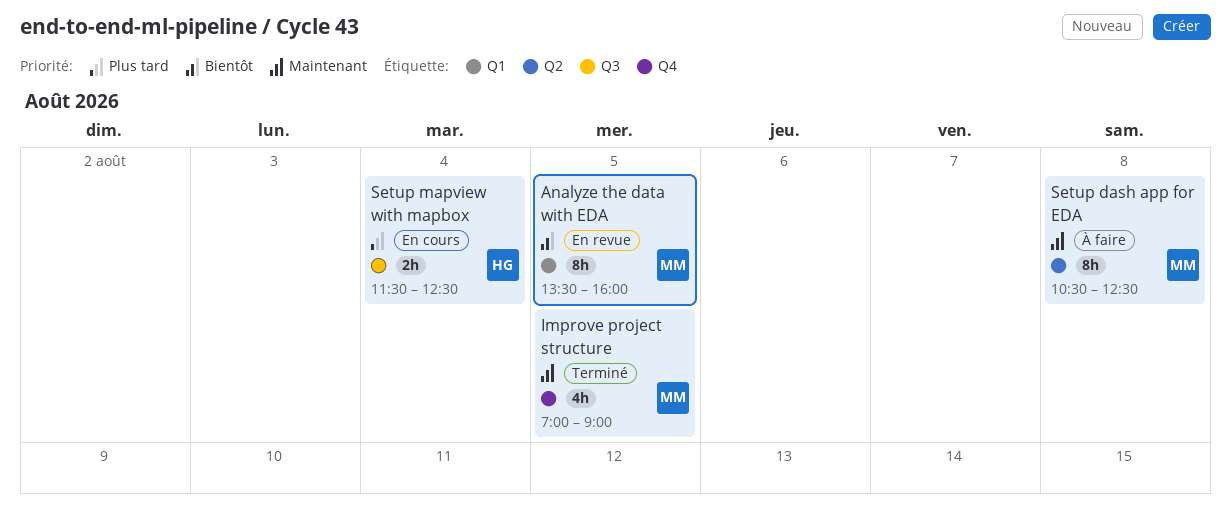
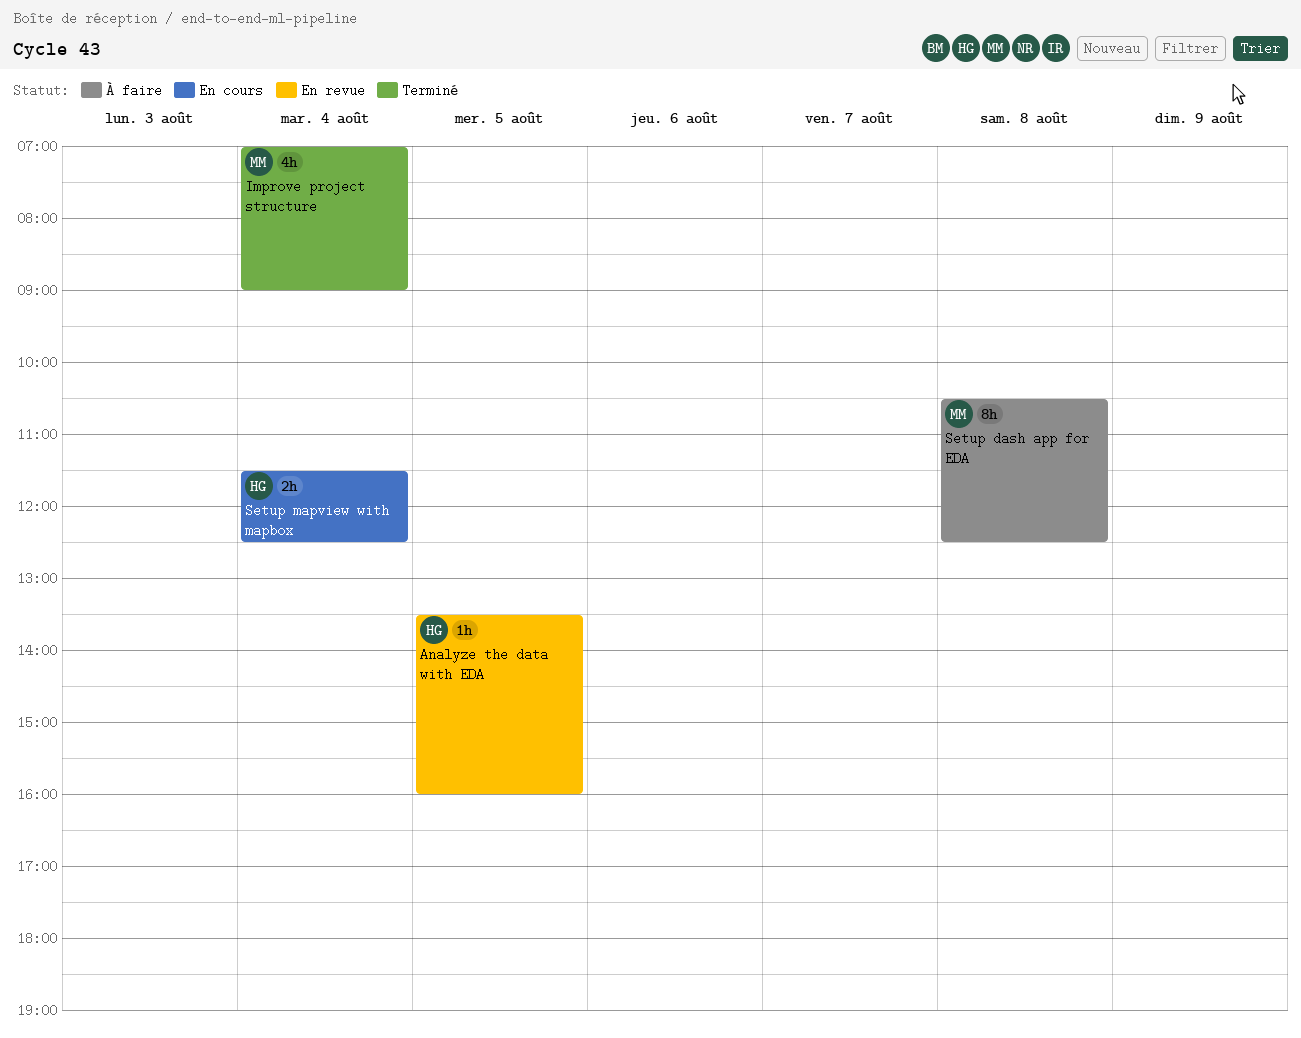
Analyze the data with EDA, owner: MM -> HG
Analyze the data with EDA, estimate: 8h -> 1h
Improve project structure, day: Aug 5 -> Aug 4

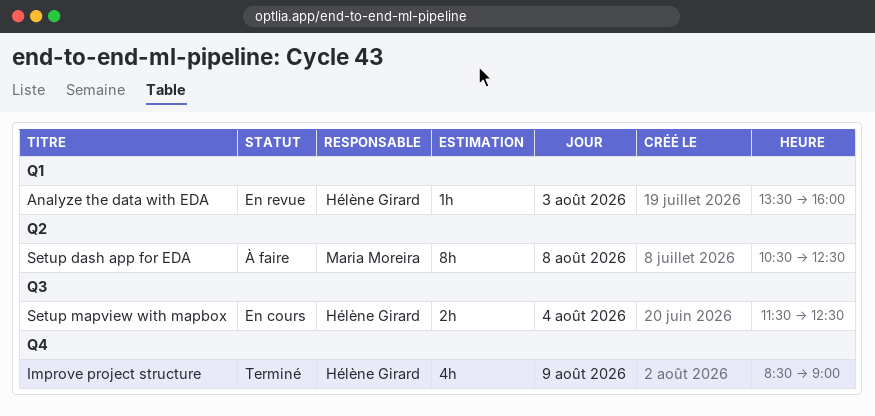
Analyze the data with EDA, day: Aug 5 -> Aug 3
Improve project structure, owner: Maria Moreira -> Hélène Girard
Improve project structure, day: Aug 4 -> Aug 9
Improve project structure, begins: 07:00 -> 08:30

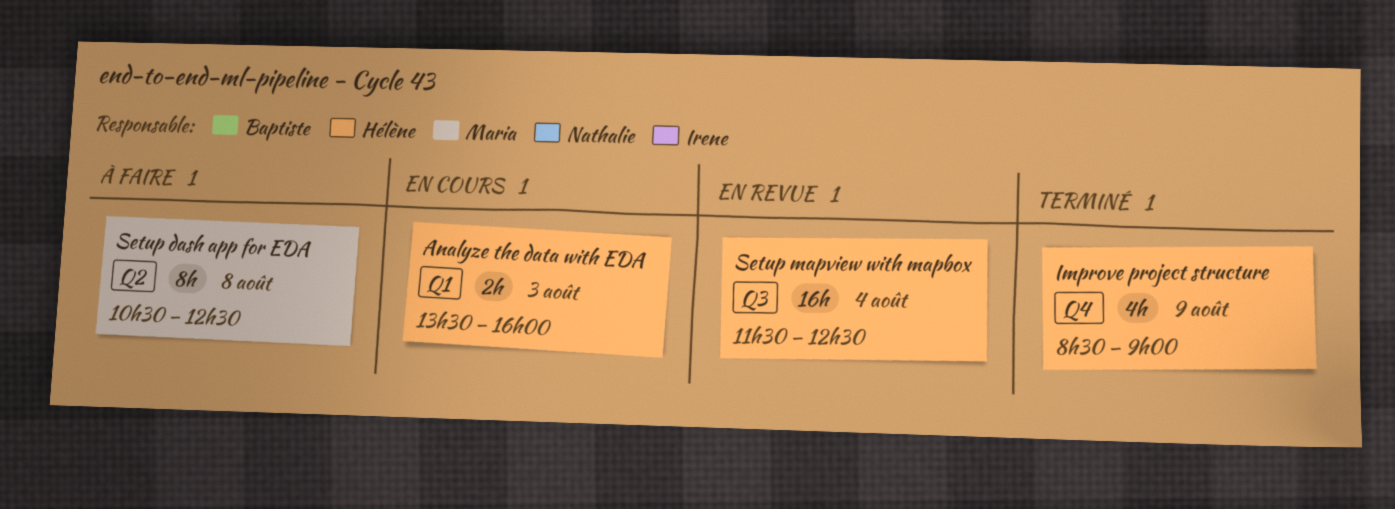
Analyze the data with EDA, status: En revue -> En cours
Analyze the data with EDA, estimate: 1h -> 2h
Setup mapview with mapbox, status: En cours -> En revue
Setup mapview with mapbox, estimate: 2h -> 16h

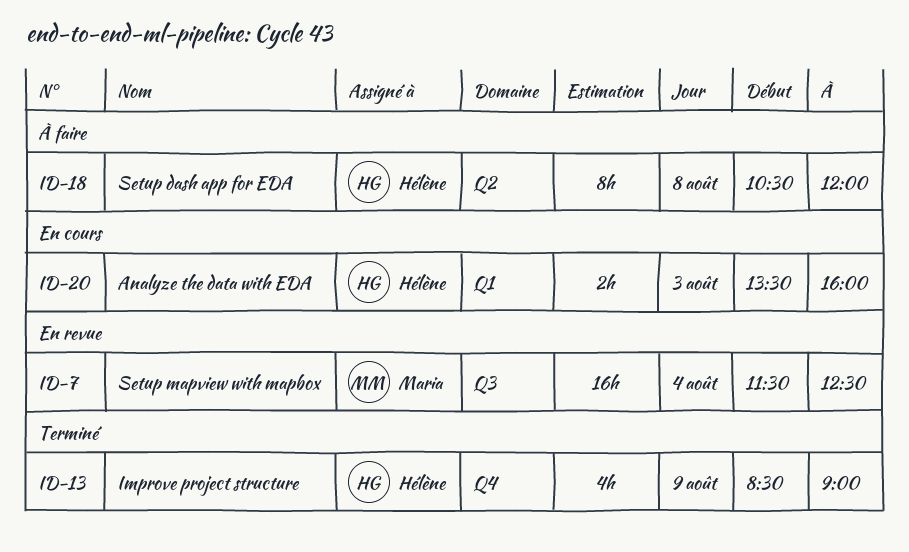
Setup dash app for EDA, owner: Maria -> Hélène
Setup dash app for EDA, ends: 12:30 -> 12:00
Setup mapview with mapbox, owner: Hélène -> Maria

